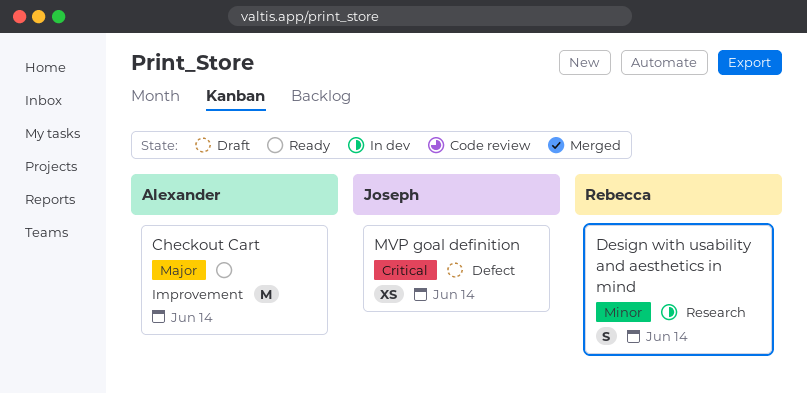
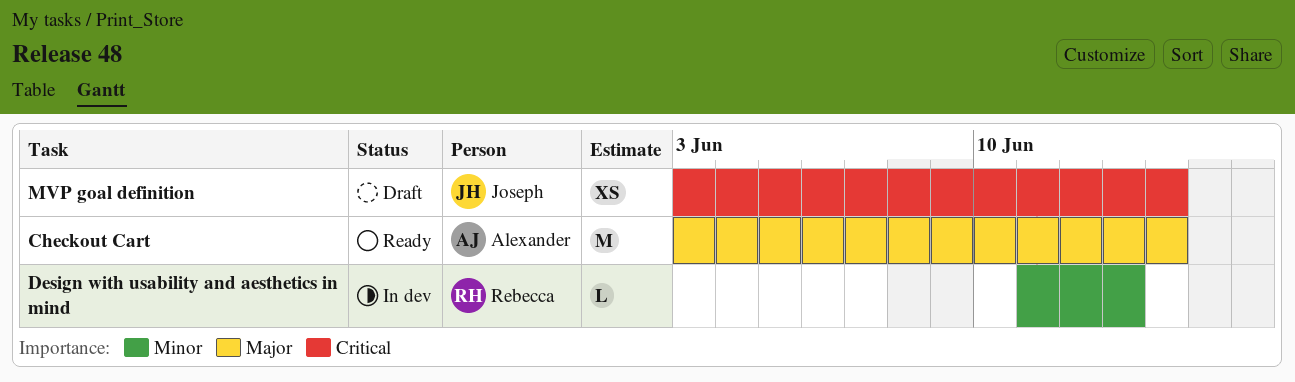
Design with usability and aesthetics in mind, estimate: S -> L
Design with usability and aesthetics in mind, due: Jun 14 -> Jun 13

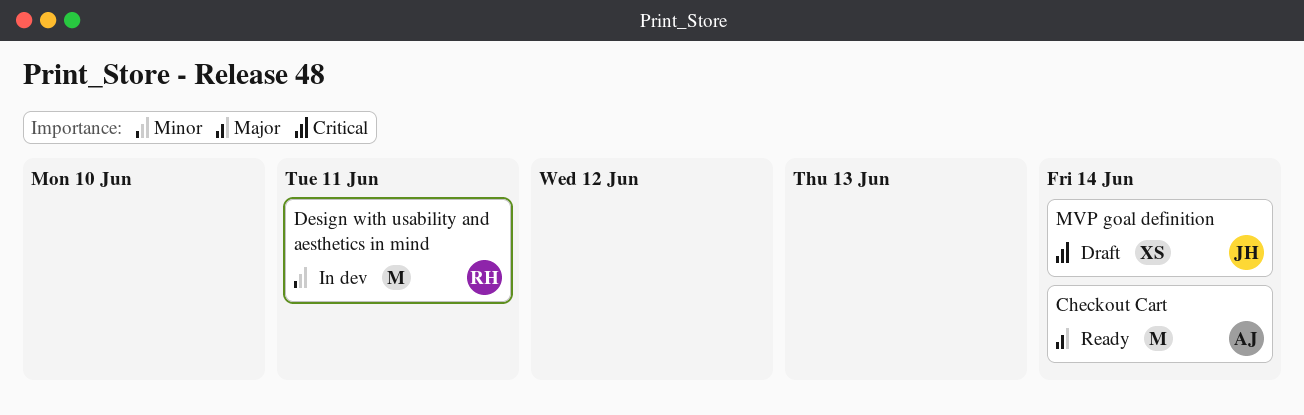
Design with usability and aesthetics in mind, estimate: L -> M
Design with usability and aesthetics in mind, due: Jun 13 -> Jun 11

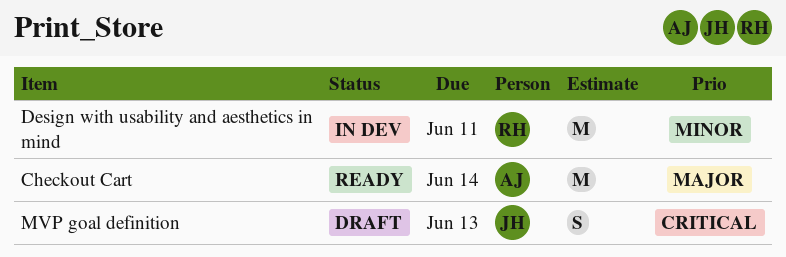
MVP goal definition, estimate: XS -> S
MVP goal definition, due: Jun 14 -> Jun 13

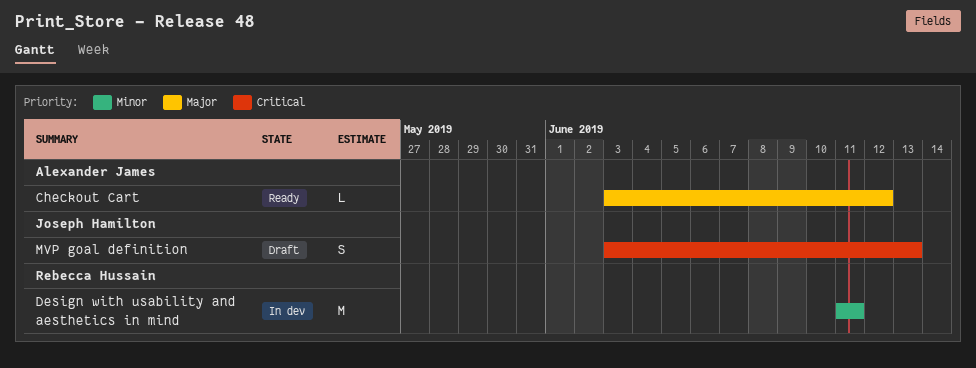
Checkout Cart, estimate: M -> L
Checkout Cart, due: Jun 14 -> Jun 12

